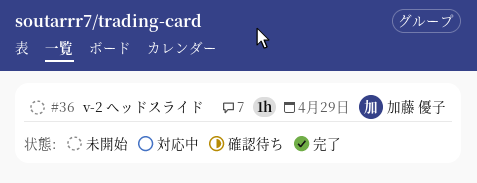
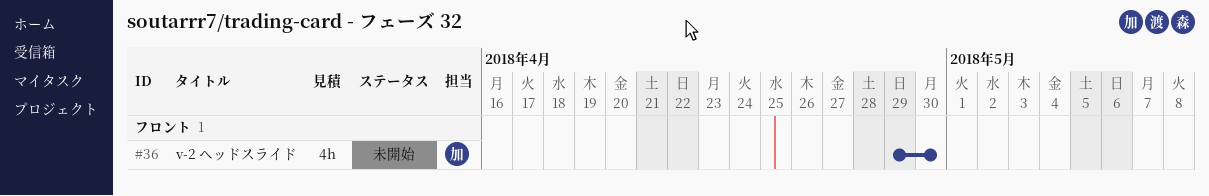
#36, estimate: 1h -> 4h
#36, due: Apr 29 -> Apr 30

